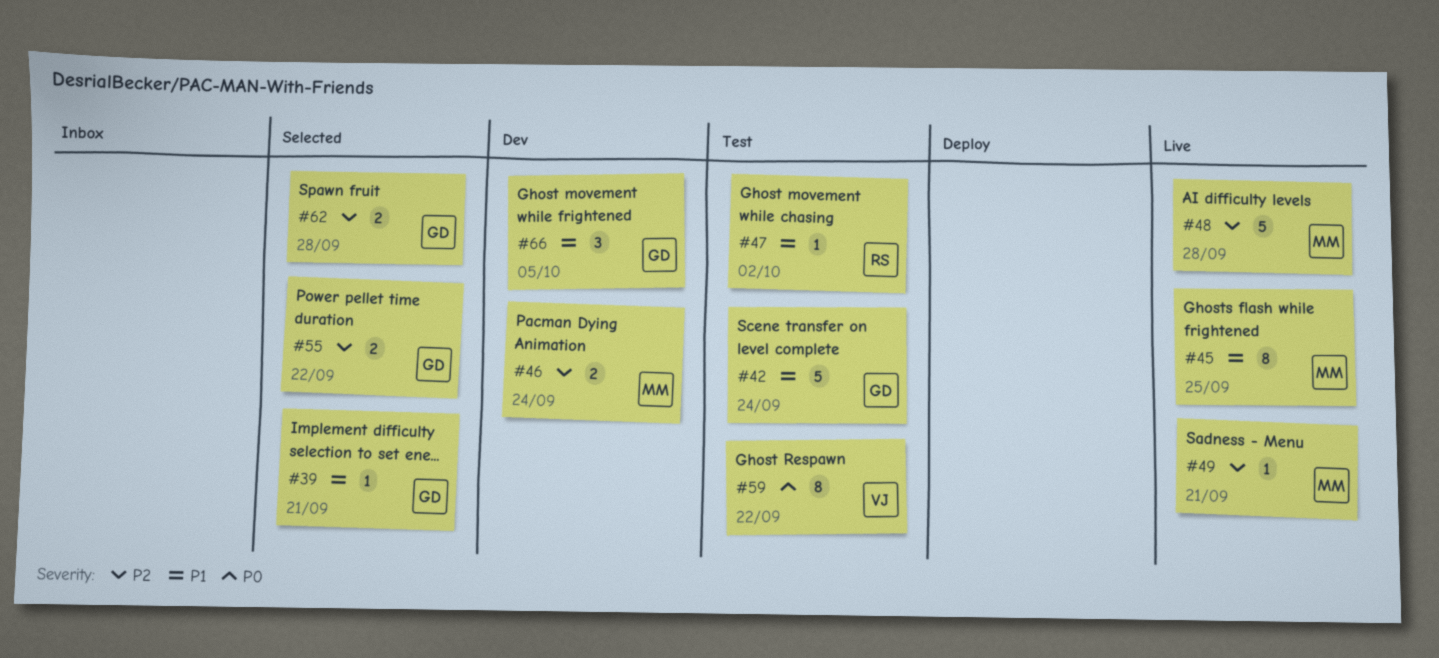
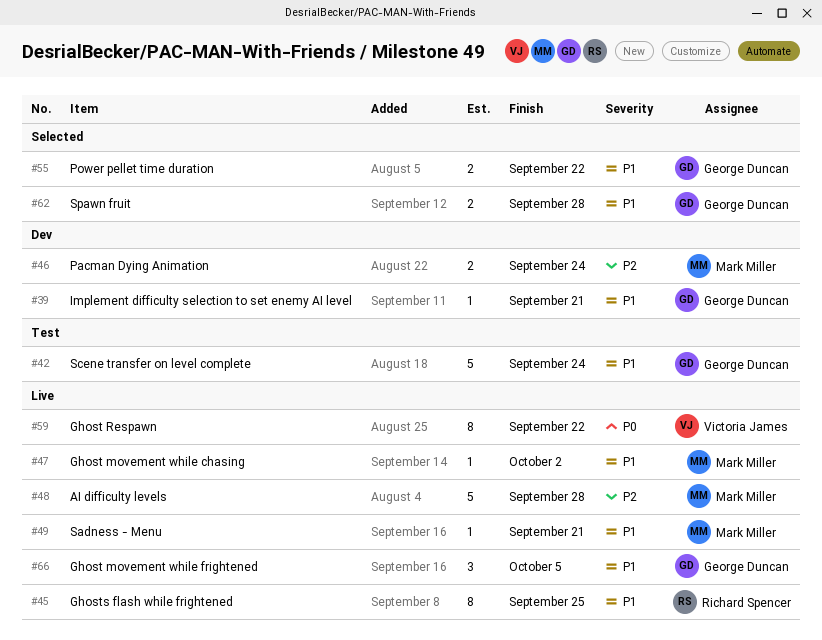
#39, status: Selected -> Dev
#45, owner: Mark Miller -> Richard Spencer
#47, status: Test -> Live
#47, owner: Richard Spencer -> Mark Miller
#49, priority: P2 -> P1
#55, priority: P2 -> P1
#59, status: Test -> Live
#62, priority: P2 -> P1
#66, status: Dev -> Live

